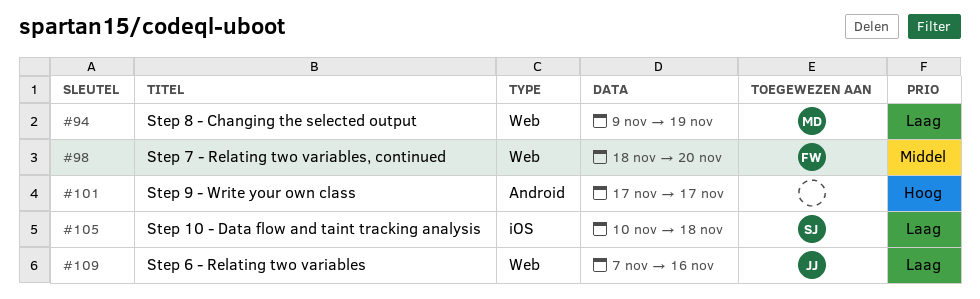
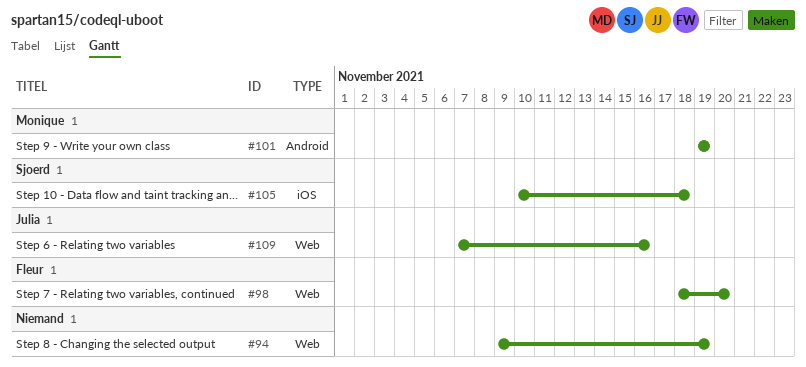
#94, owner: Monique -> none
#101, owner: none -> Monique
#101, start: Nov 17 -> Nov 19
#101, due: Nov 17 -> Nov 19

